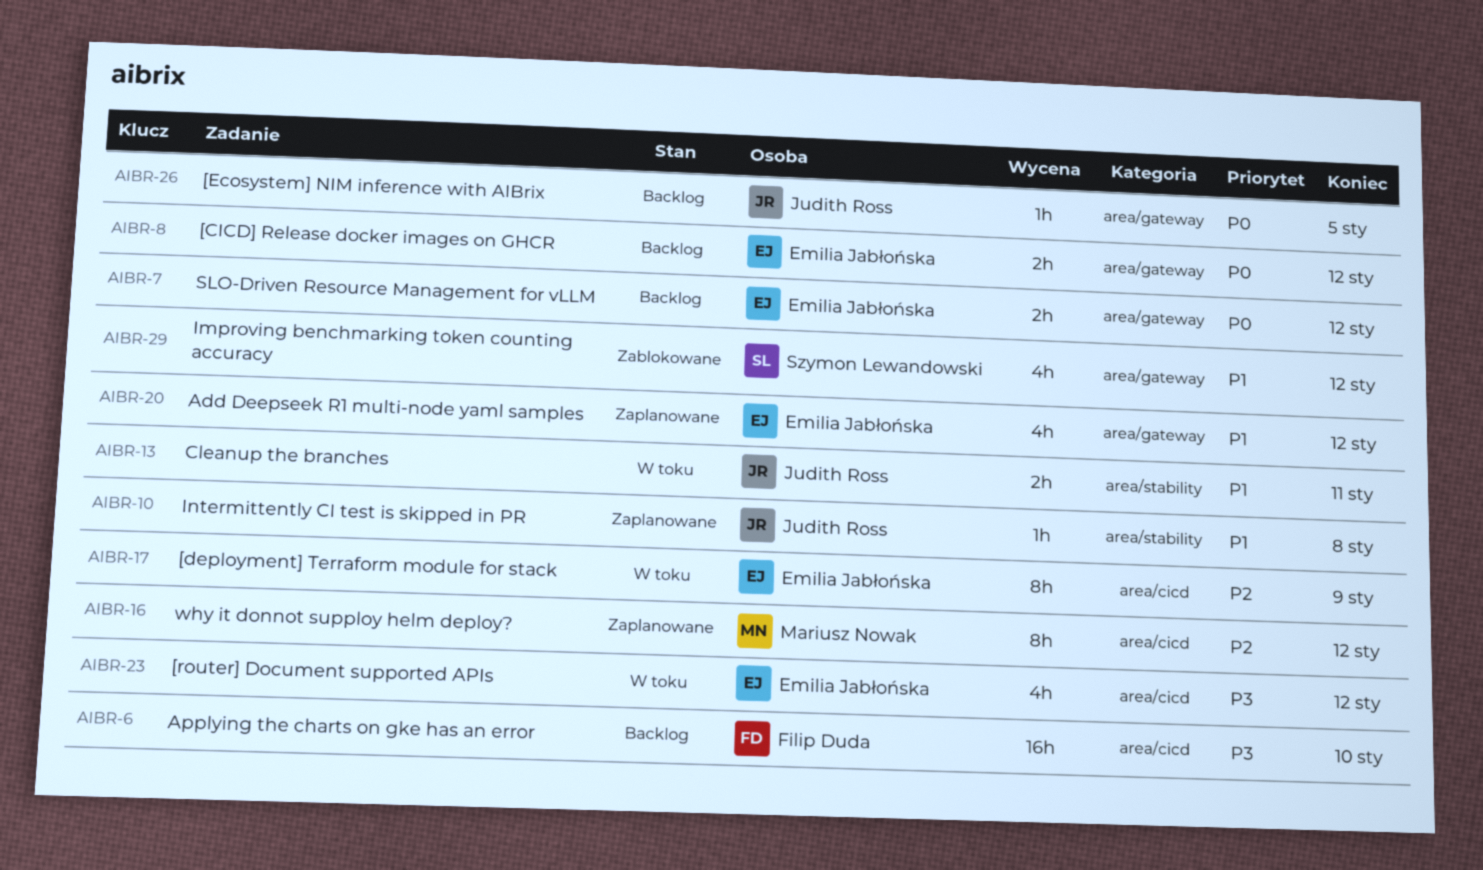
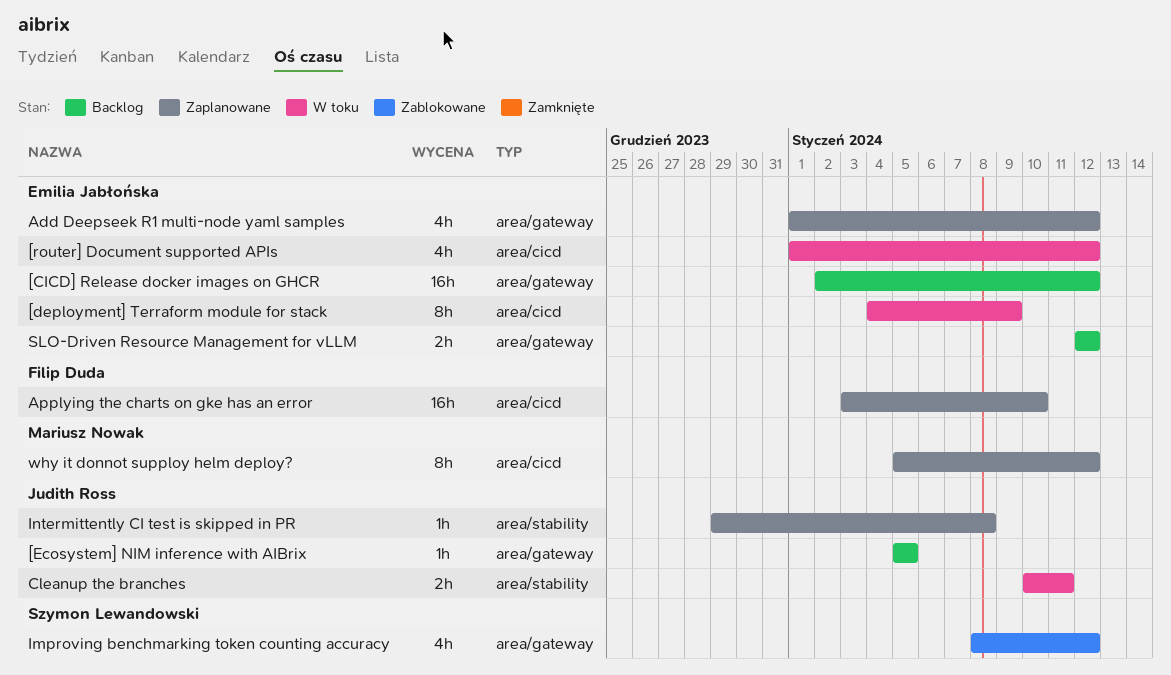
[CICD] Release docker images on GHCR, estimate: 2h -> 16h
Applying the charts on gke has an error, status: Backlog -> Zaplanowane

